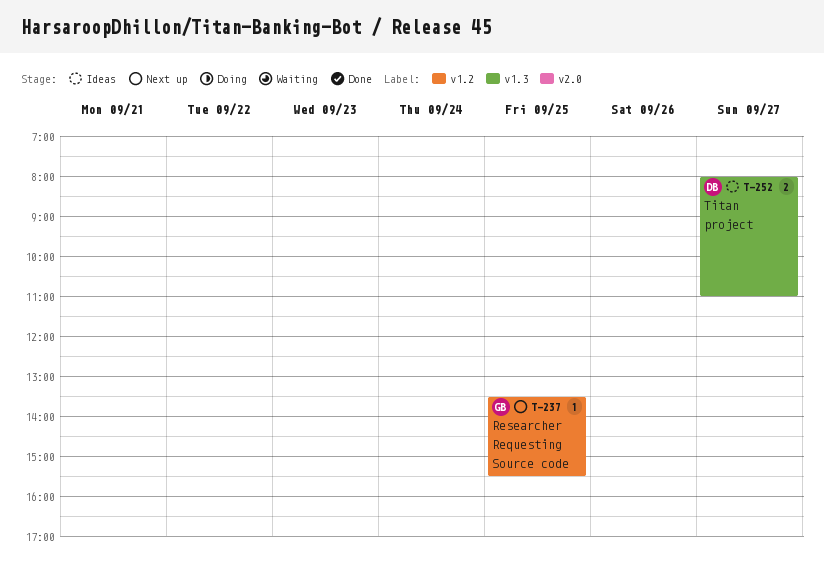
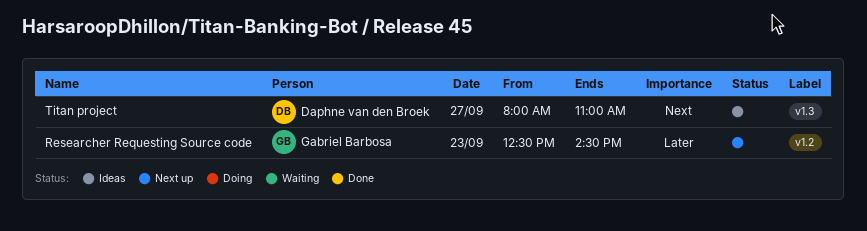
Researcher Requesting Source code, day: Sep 25 -> Sep 23
Researcher Requesting Source code, begins: 13:30 -> 12:30
Researcher Requesting Source code, ends: 15:30 -> 14:30

